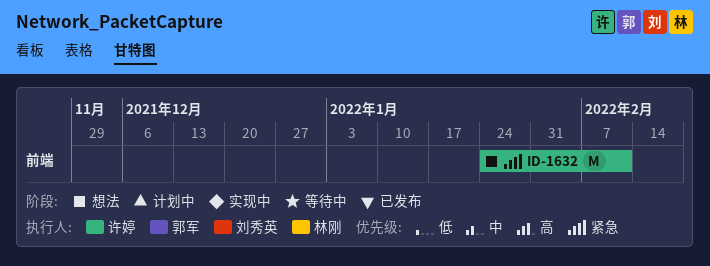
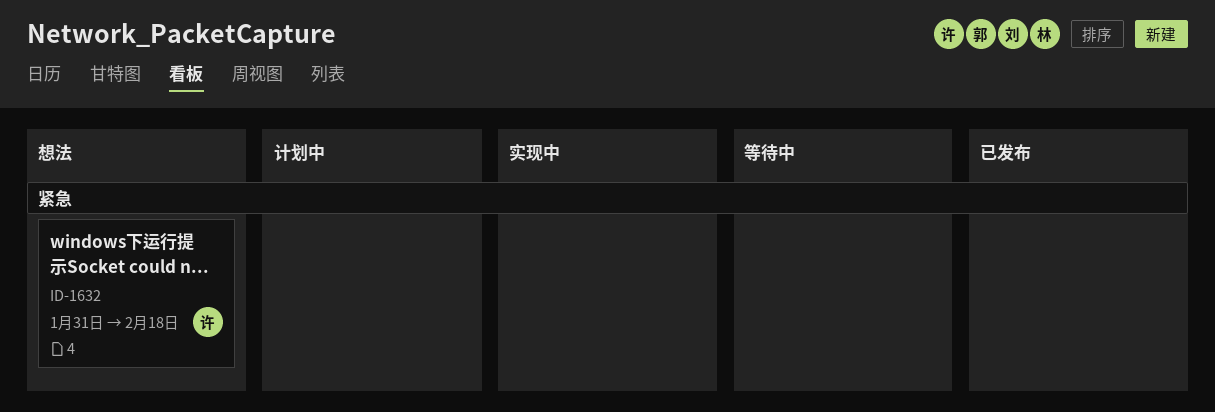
ID-1632, start: Jan 24 -> Jan 31
ID-1632, due: Feb 11 -> Feb 18

